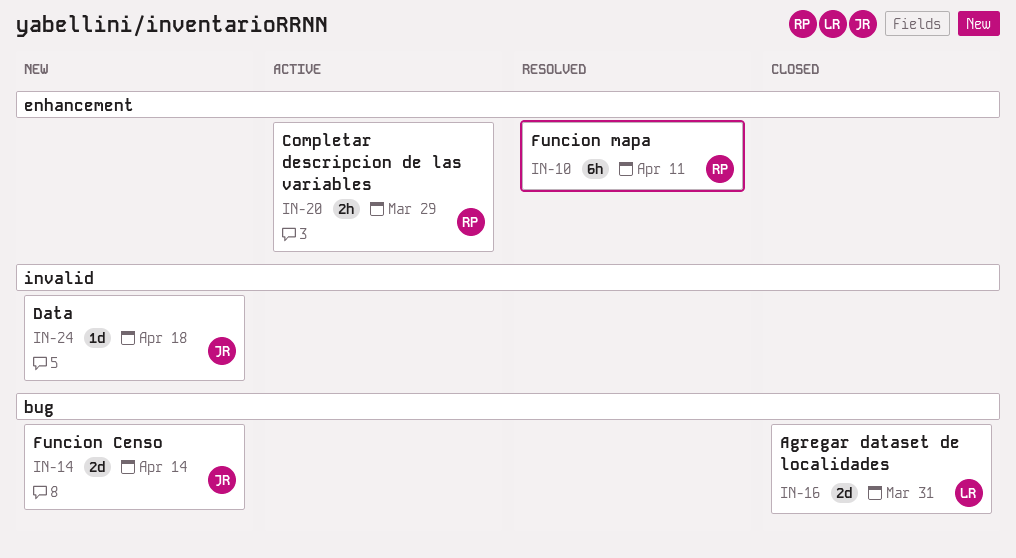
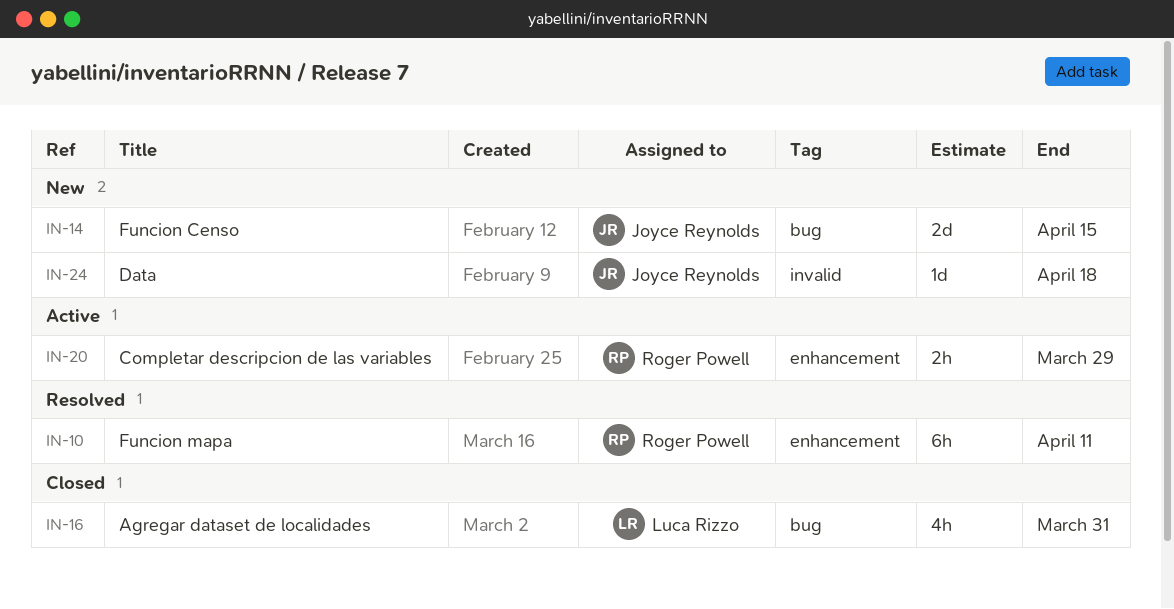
IN-14, due: Apr 14 -> Apr 15
IN-16, estimate: 2d -> 4h

